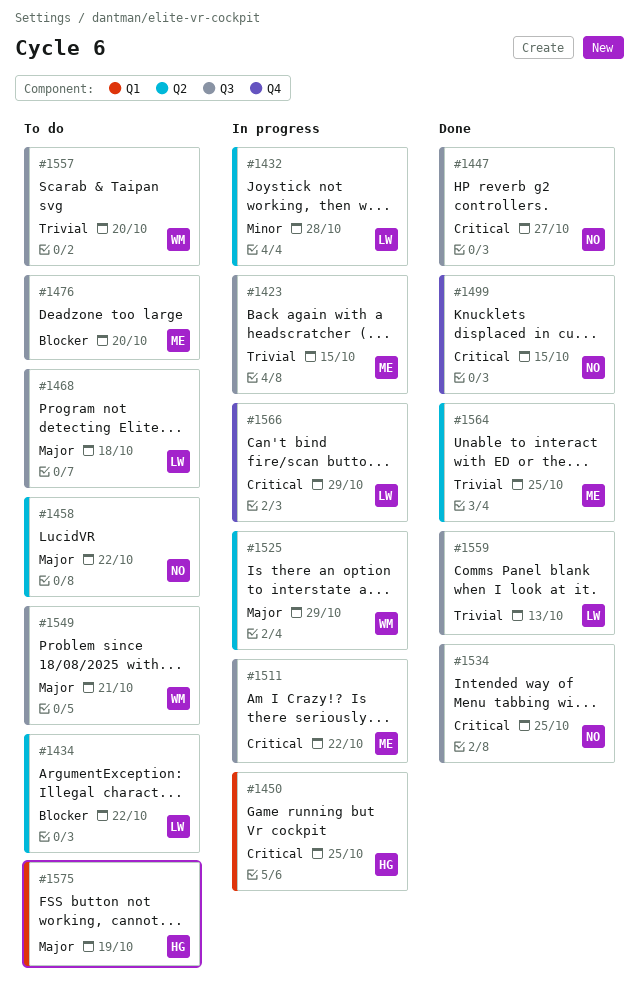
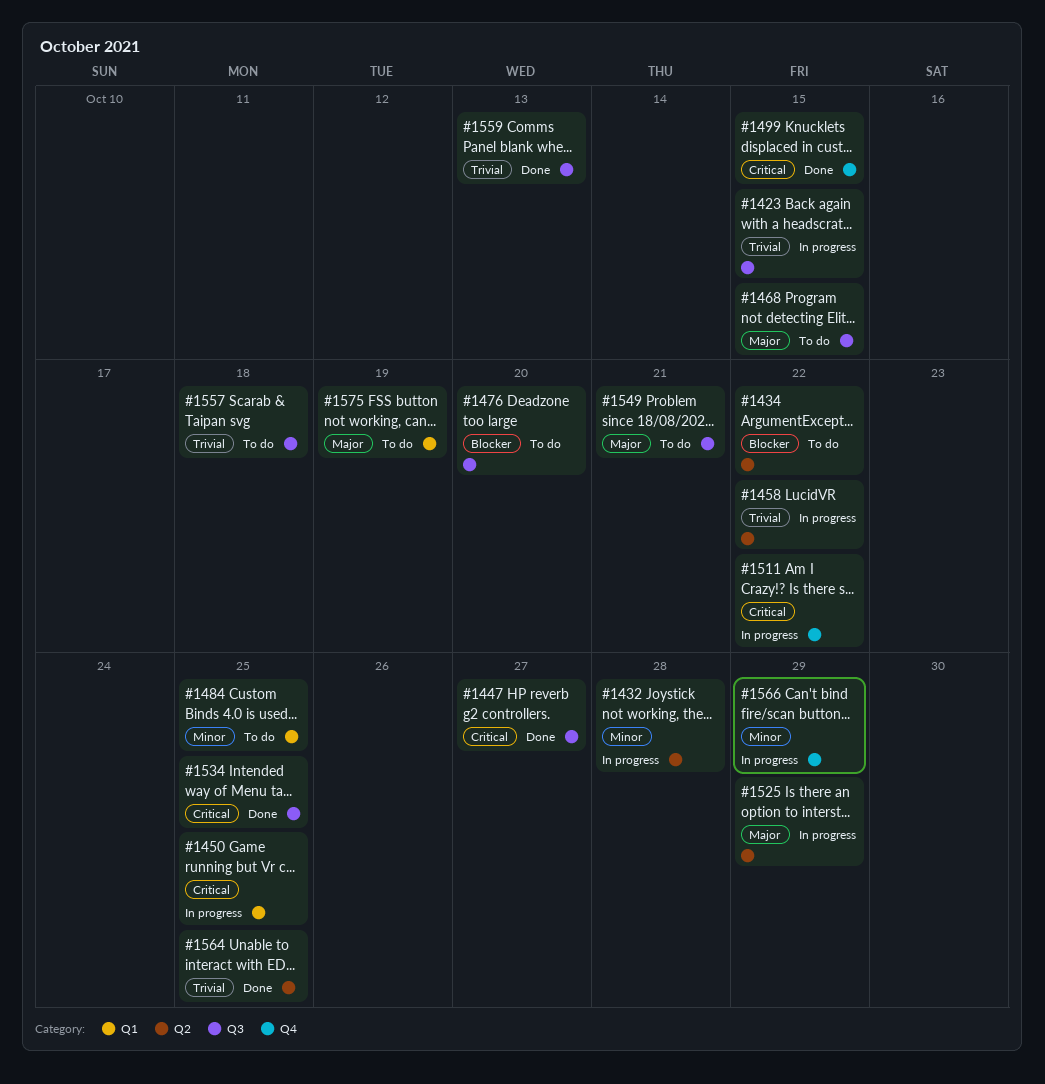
#1458, status: To do -> In progress
#1458, priority: Major -> Trivial
#1468, due: Oct 18 -> Oct 15
#1484: none -> present
#1511, label: Q3 -> Q4
#1557, due: Oct 20 -> Oct 18
#1566, priority: Critical -> Minor

